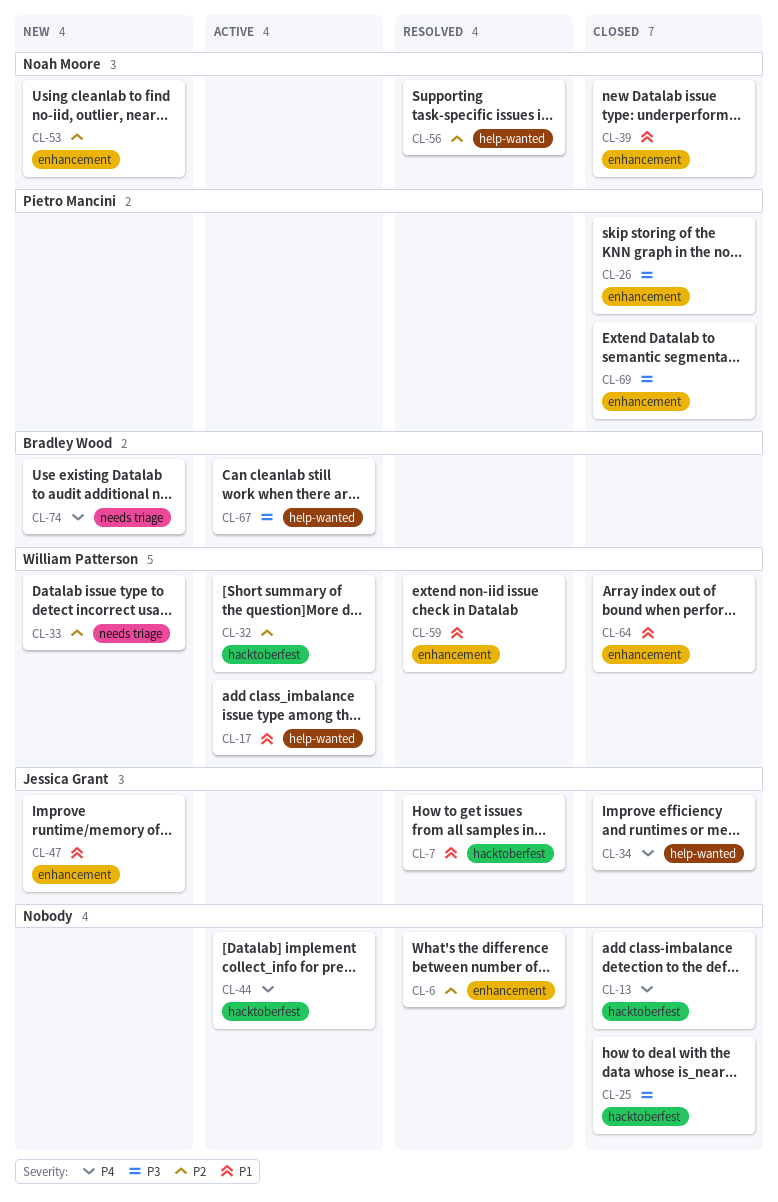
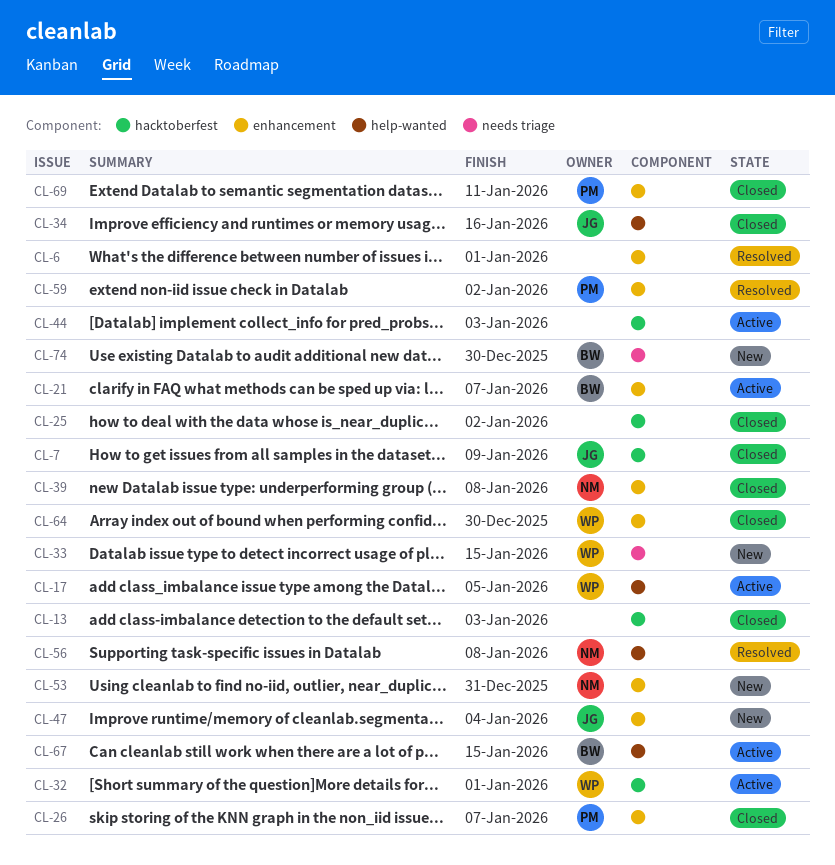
CL-7, status: Resolved -> Closed
CL-21: none -> present
CL-59, owner: William Patterson -> Pietro Mancini

